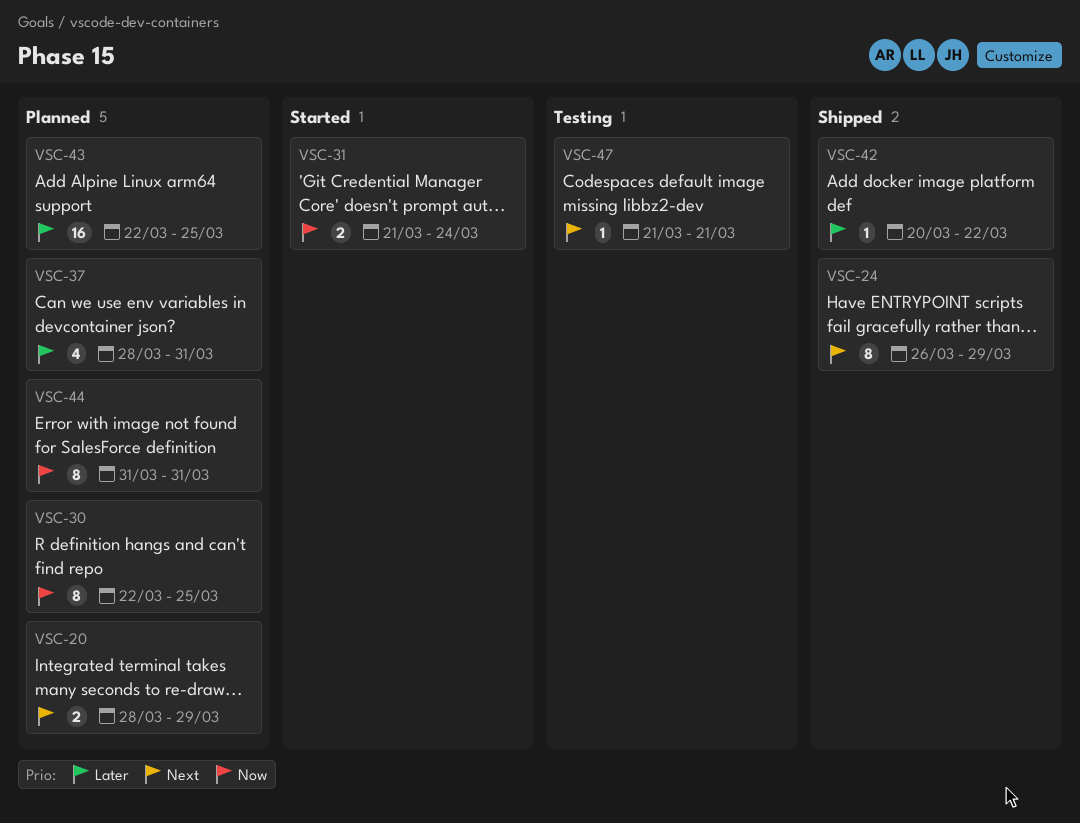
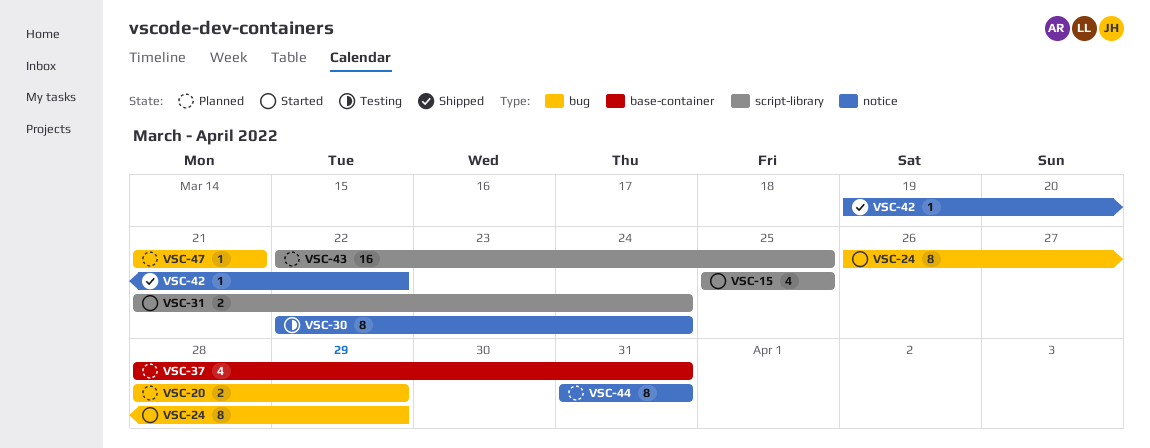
VSC-15: none -> present
VSC-24, status: Shipped -> Started
VSC-30, status: Planned -> Testing
VSC-30, due: Mar 25 -> Mar 24
VSC-42, start: Mar 20 -> Mar 19
VSC-47, status: Testing -> Planned

